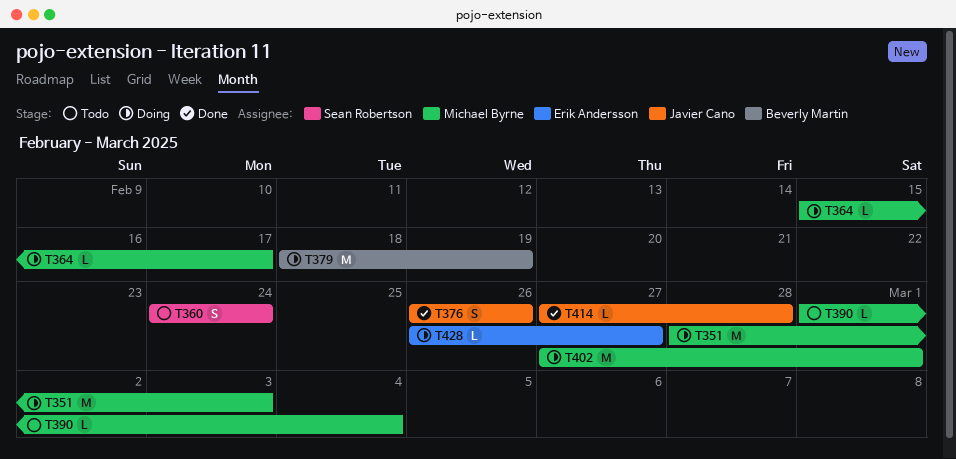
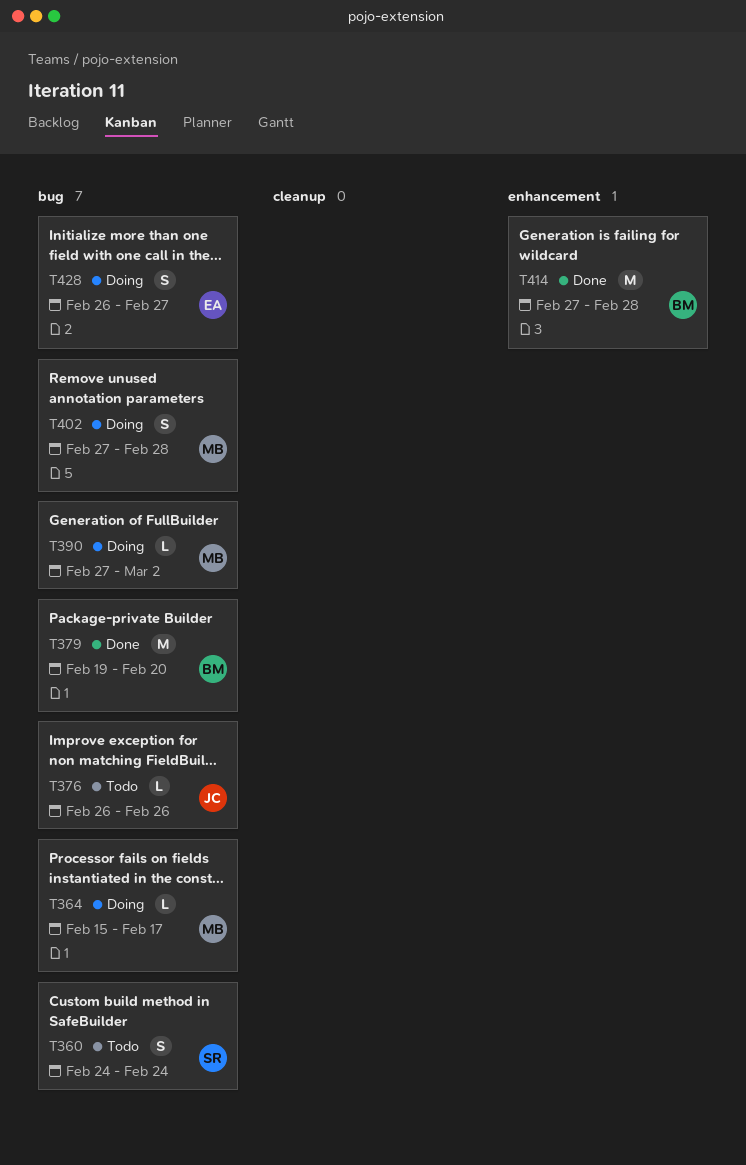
T351: present -> none
T376, status: Done -> Todo
T376, estimate: S -> L
T379, status: Doing -> Done
T379, start: Feb 18 -> Feb 19
T379, due: Feb 19 -> Feb 20
T390, status: Todo -> Doing
T390, start: Mar 1 -> Feb 27
T390, due: Mar 4 -> Mar 2
T402, estimate: M -> S
T402, due: Mar 1 -> Feb 28
T414, owner: Javier Cano -> Beverly Martin
T414, estimate: L -> M
T428, estimate: L -> S

